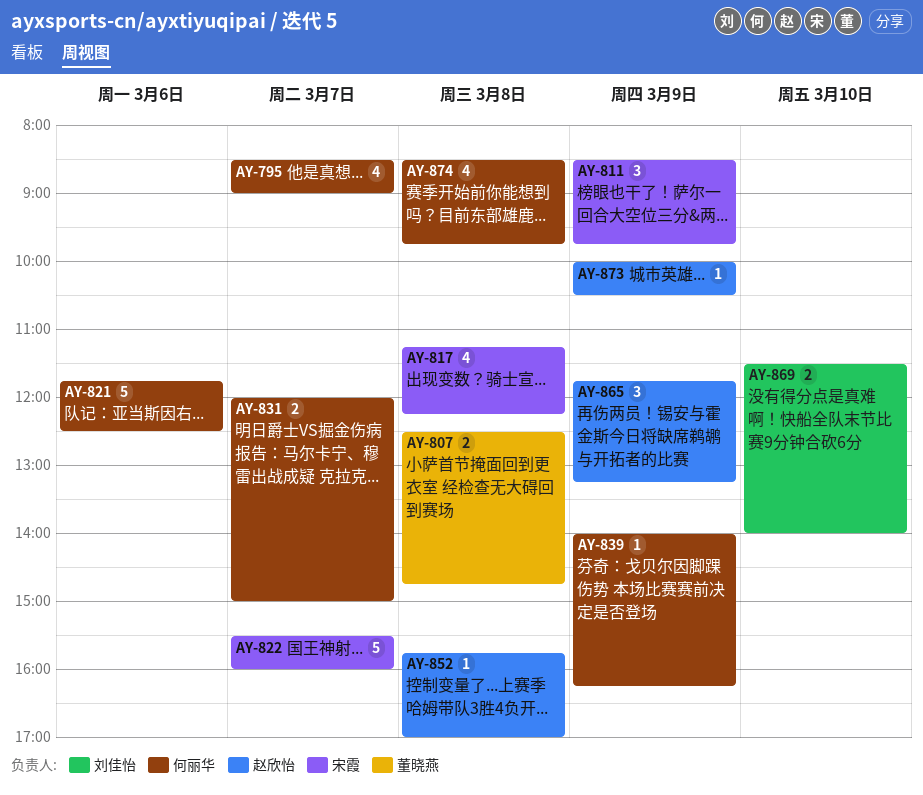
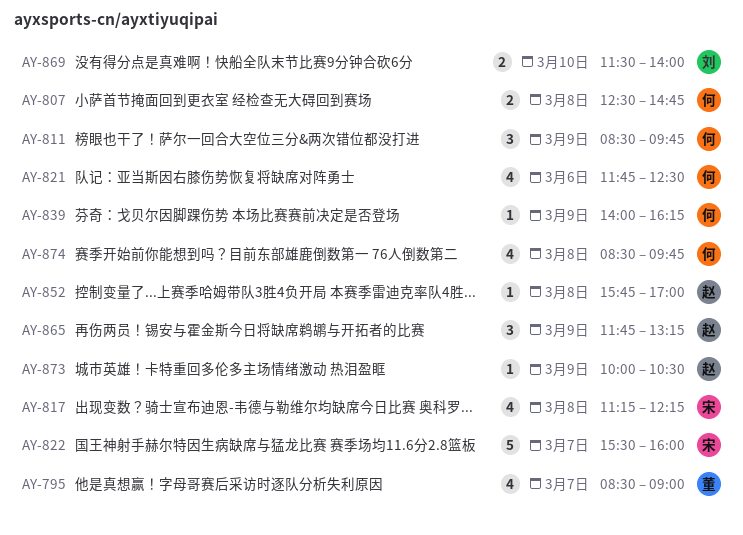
AY-795, owner: 何丽华 -> 董晓燕
AY-807, owner: 董晓燕 -> 何丽华
AY-811, owner: 宋霞 -> 何丽华
AY-821, estimate: 5 -> 4
AY-831: present -> none

